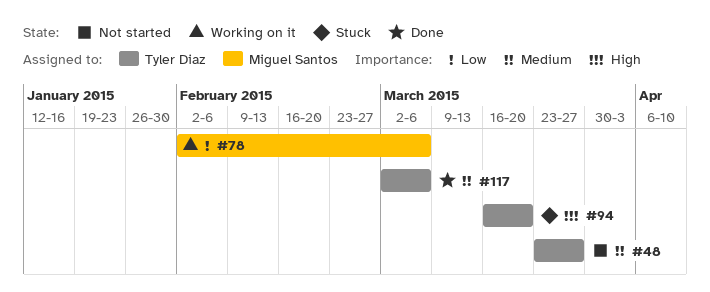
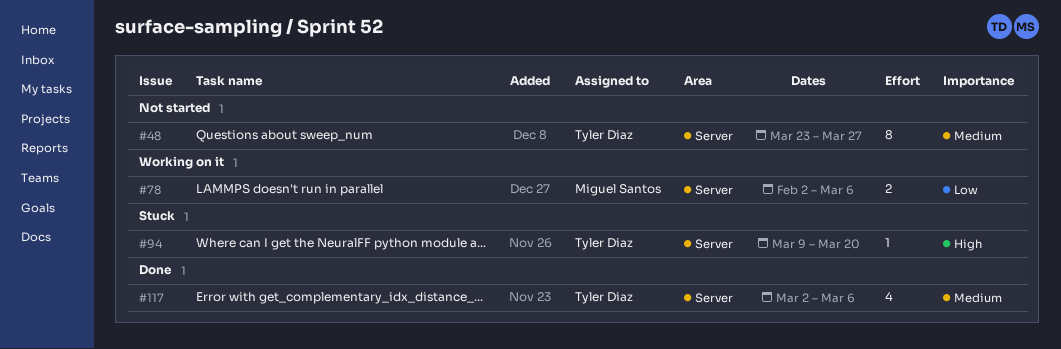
#94, start: Mar 16 -> Mar 9

